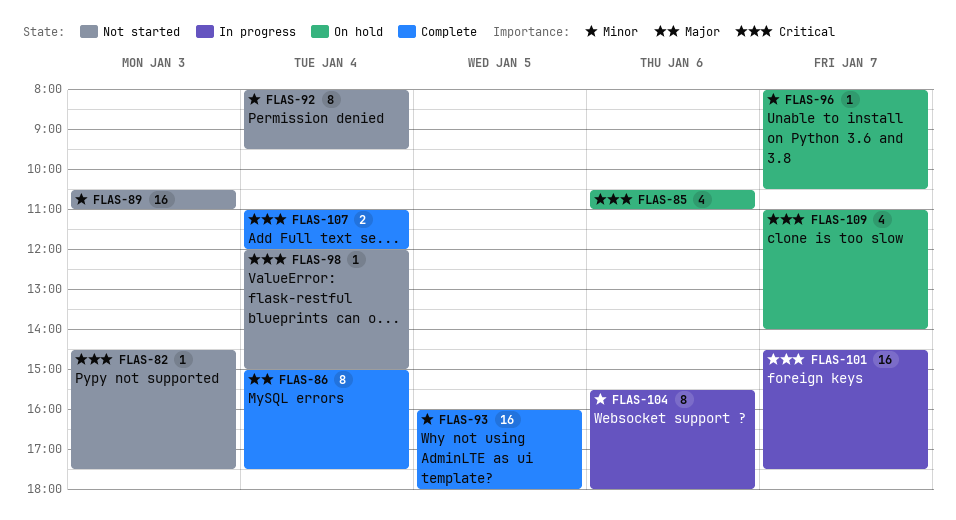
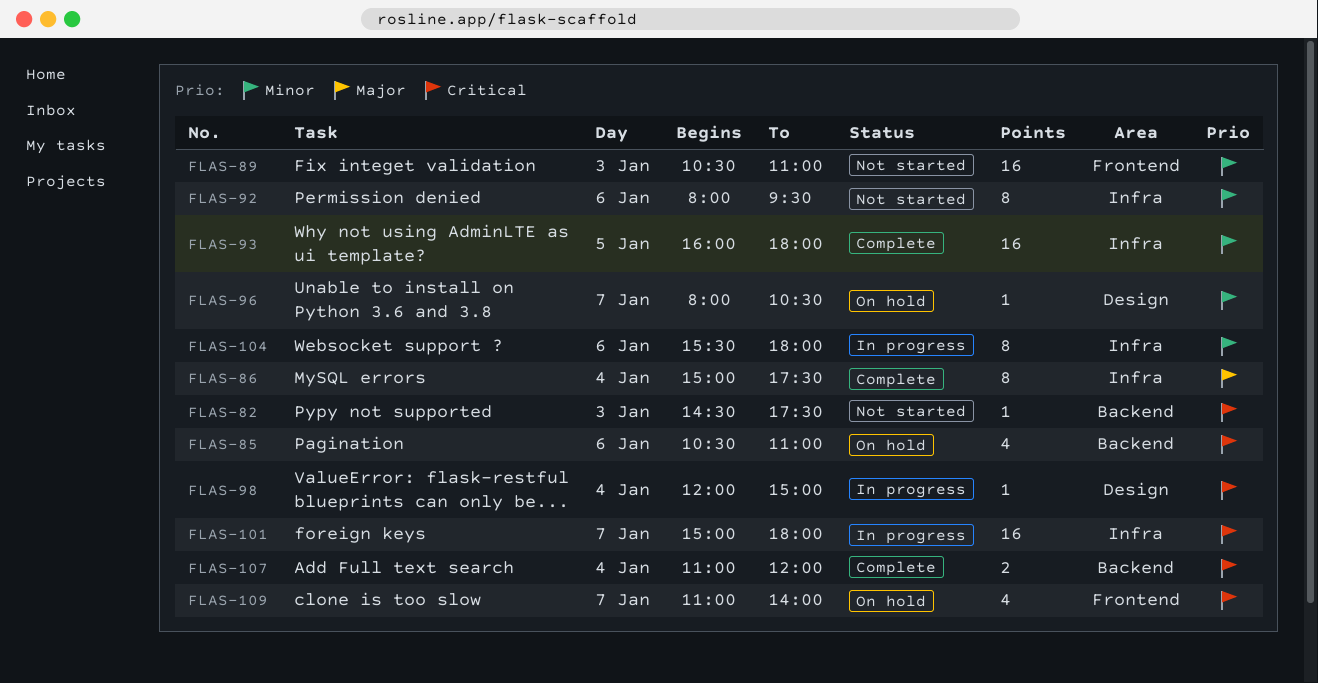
FLAS-92, day: Jan 4 -> Jan 6
FLAS-98, status: Not started -> In progress
FLAS-101, begins: 14:30 -> 15:00
FLAS-101, ends: 17:30 -> 18:00

